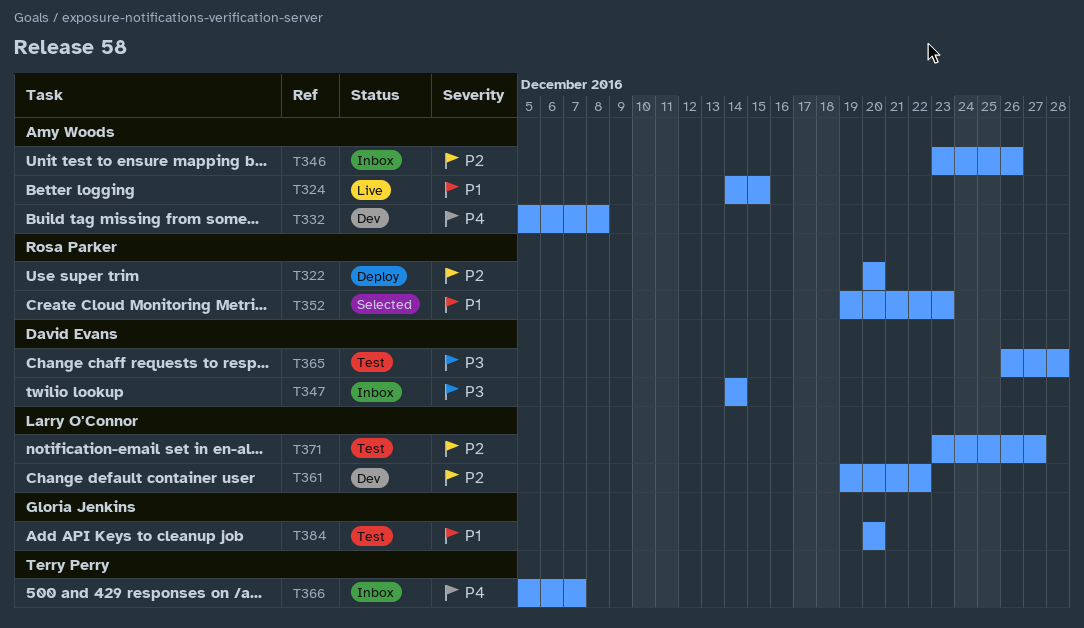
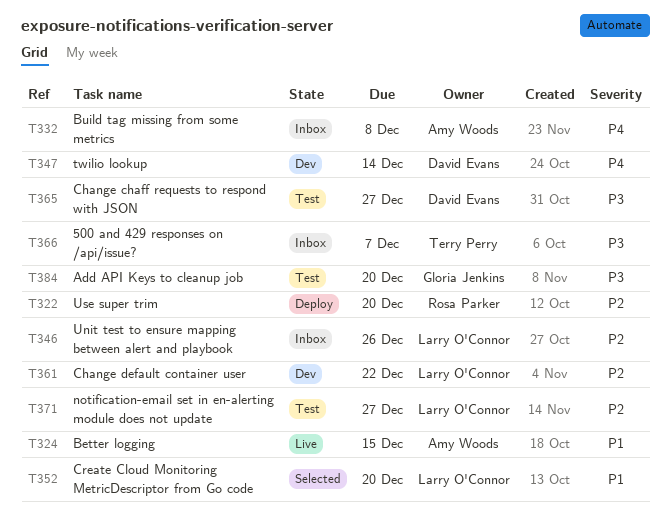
T332, status: Dev -> Inbox
T346, owner: Amy Woods -> Larry O'Connor
T347, status: Inbox -> Dev
T347, priority: P3 -> P4
T352, owner: Rosa Parker -> Larry O'Connor
T352, due: Dec 23 -> Dec 20
T365, due: Dec 28 -> Dec 27
T366, priority: P4 -> P3
T384, priority: P1 -> P3

